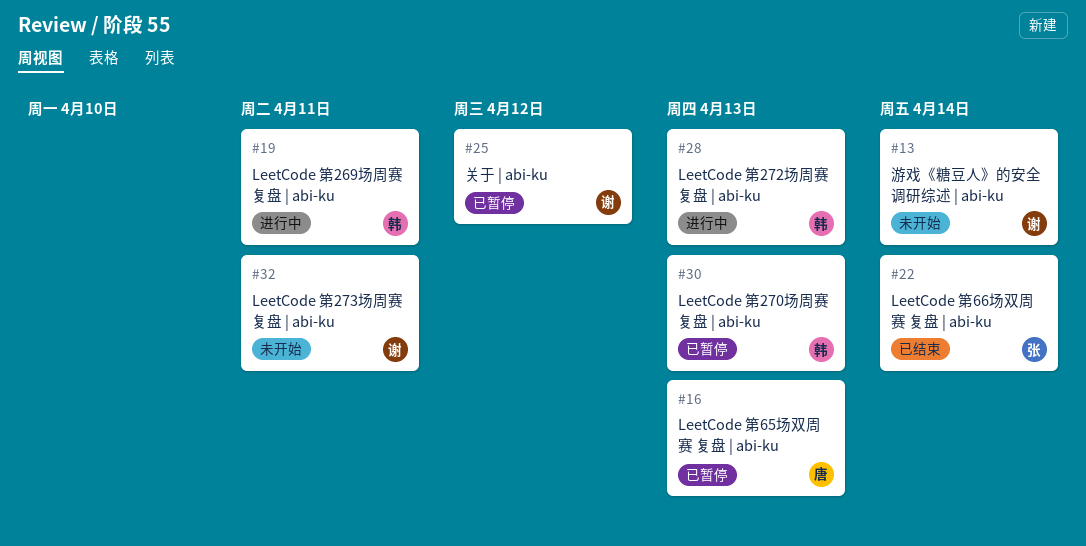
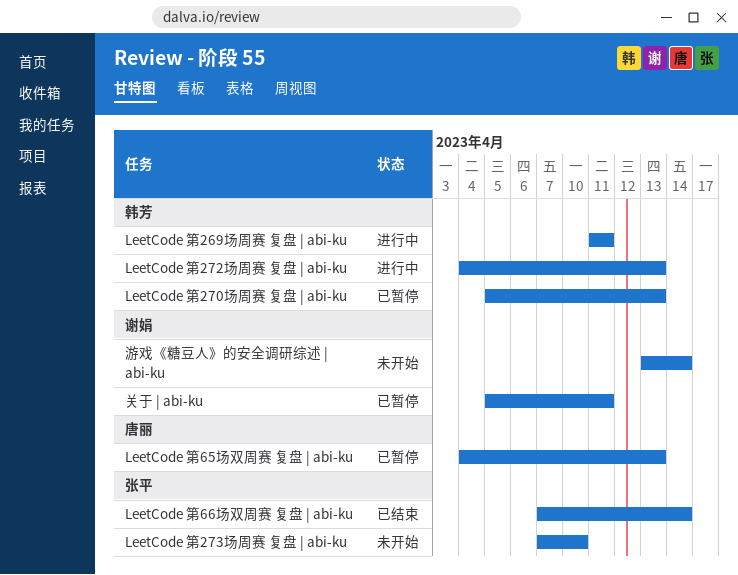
LeetCode 第273场周赛 复盘 | abi-ku, owner: 谢娟 -> 张平
LeetCode 第273场周赛 复盘 | abi-ku, due: Apr 11 -> Apr 10
关于 | abi-ku, due: Apr 12 -> Apr 11

